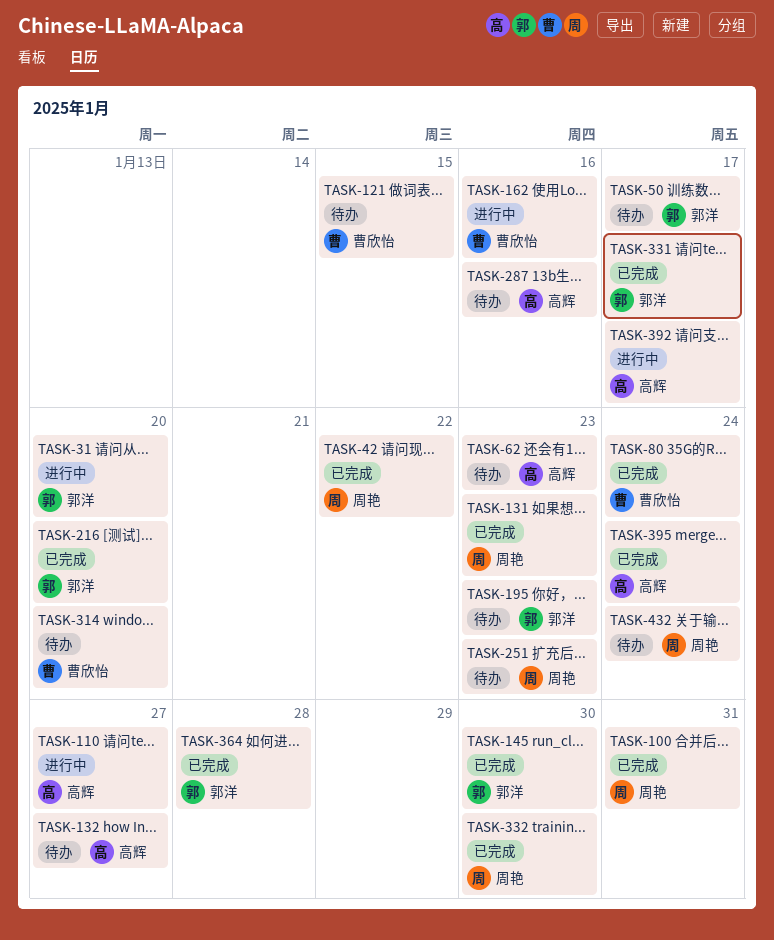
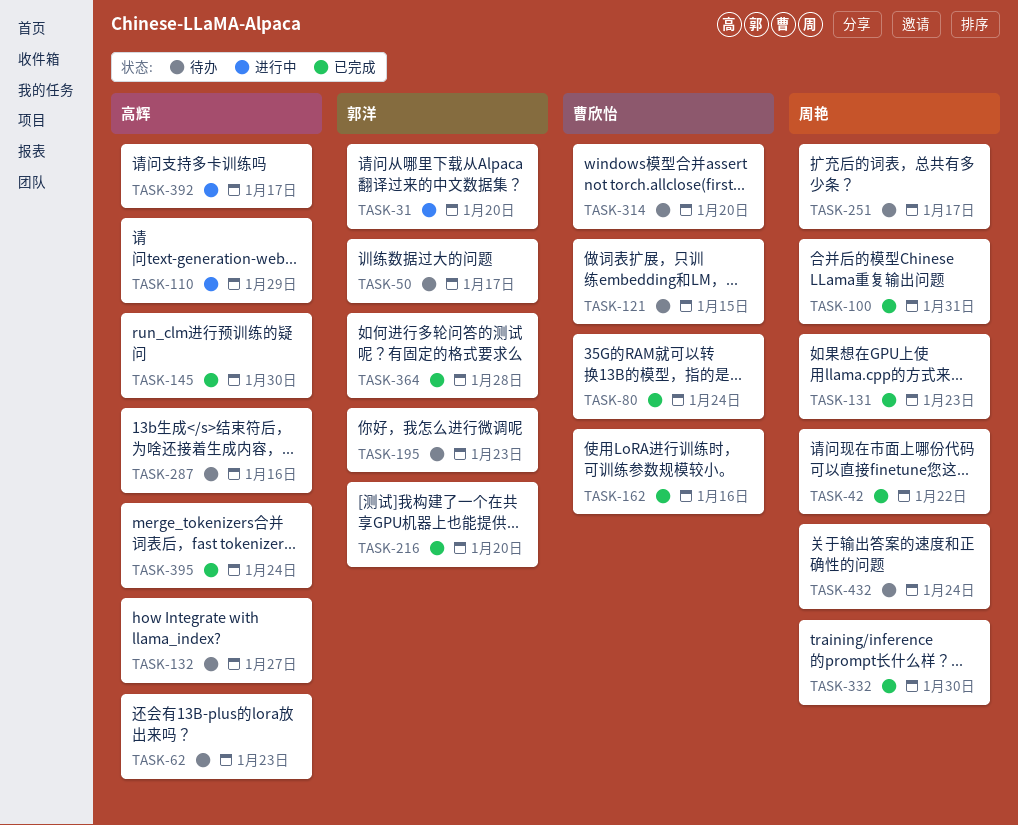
TASK-110, due: Jan 27 -> Jan 29
TASK-145, owner: 郭洋 -> 高辉
TASK-162, status: 进行中 -> 已完成
TASK-251, due: Jan 23 -> Jan 17
TASK-331: present -> none

